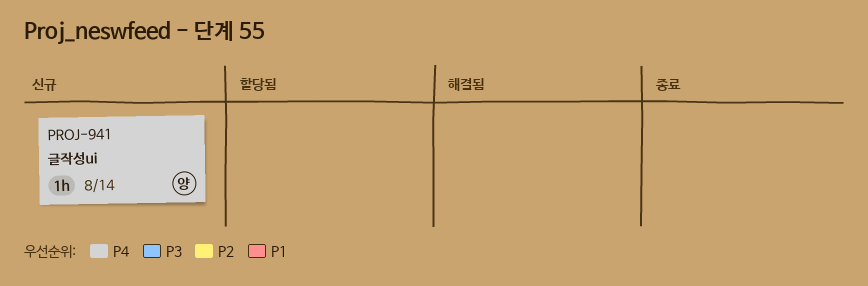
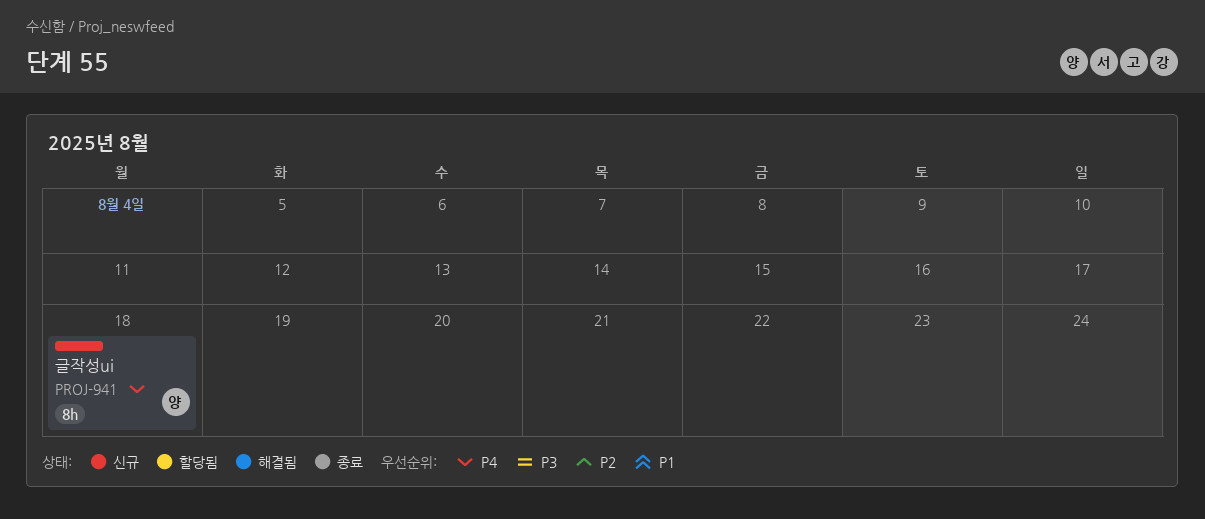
PROJ-941, estimate: 1h -> 8h
PROJ-941, due: Aug 14 -> Aug 18

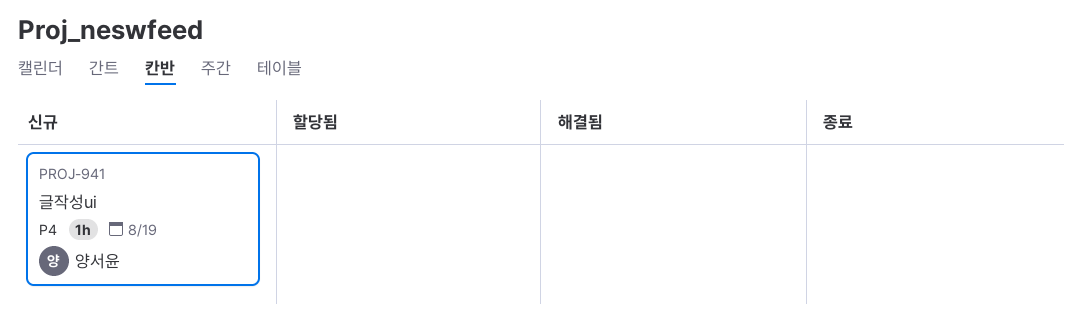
PROJ-941, estimate: 8h -> 1h
PROJ-941, due: Aug 18 -> Aug 19

